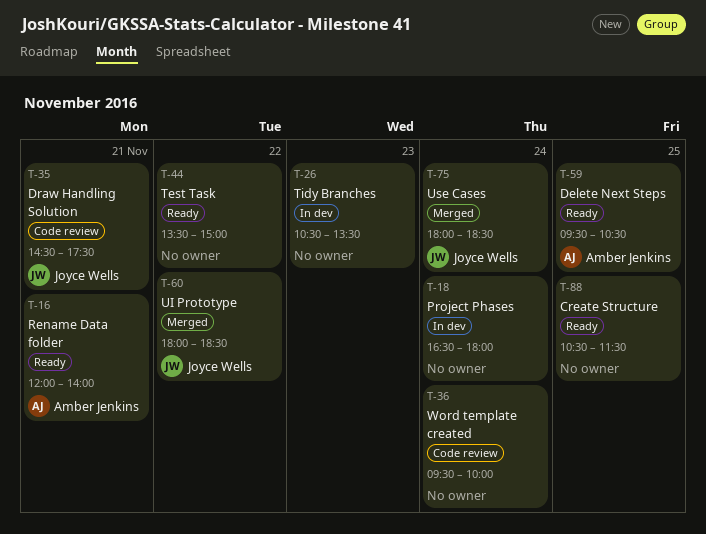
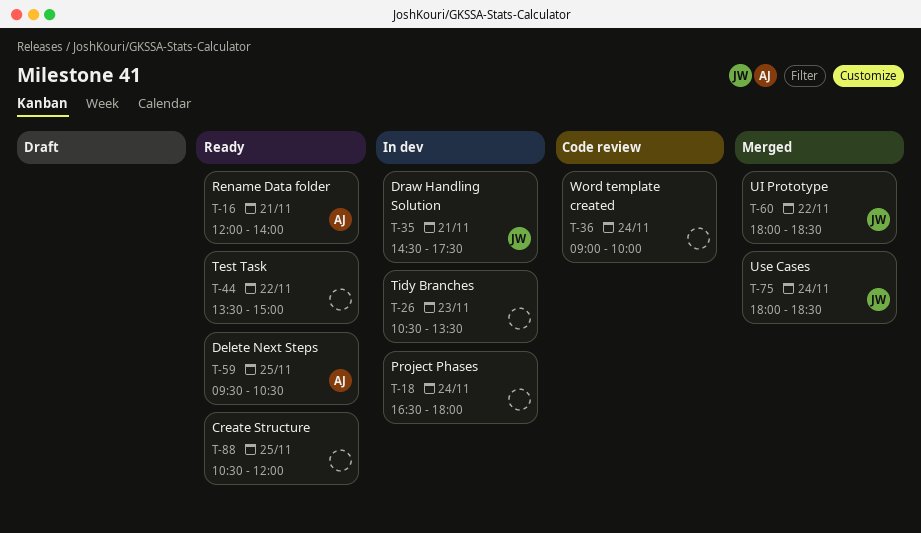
T-35, status: Code review -> In dev
T-36, begins: 09:30 -> 09:00
T-88, ends: 11:30 -> 12:00

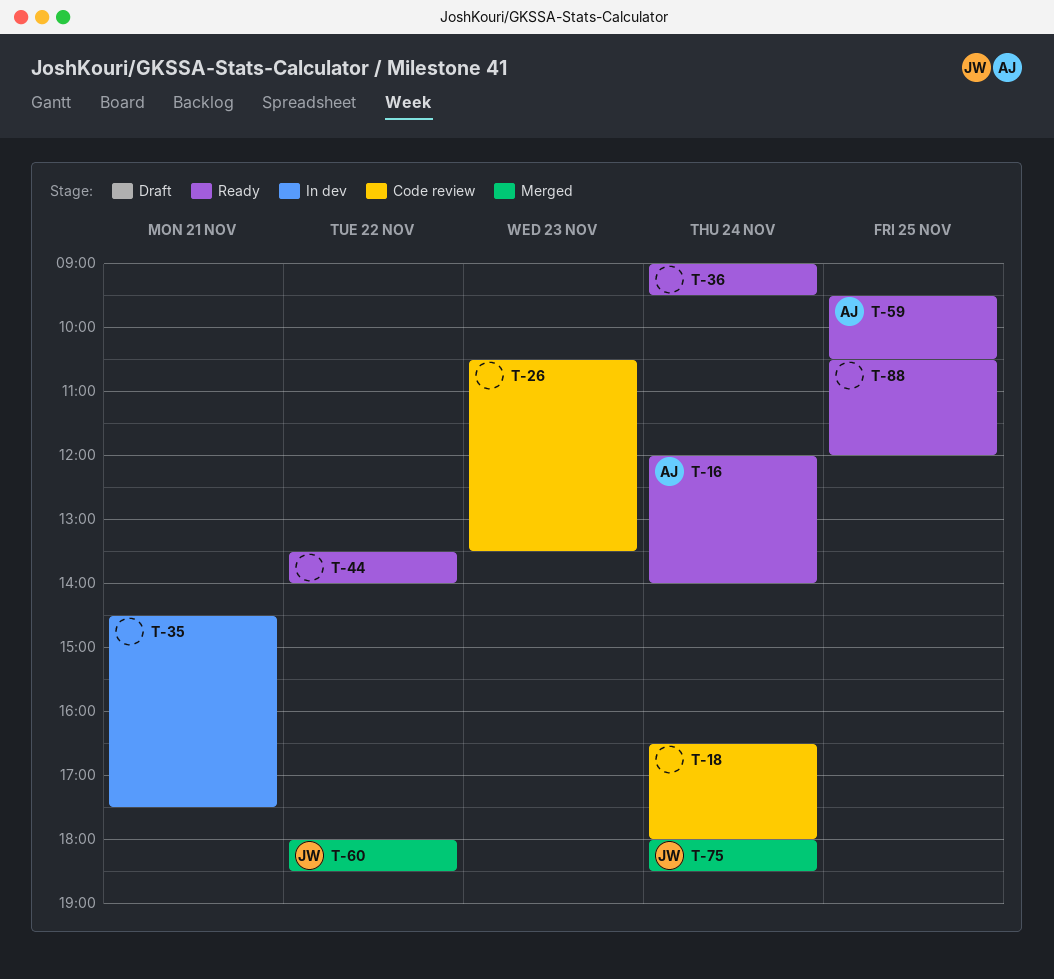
T-16, day: Nov 21 -> Nov 24
T-18, status: In dev -> Code review
T-26, status: In dev -> Code review
T-35, owner: JW -> none
T-36, status: Code review -> Ready
T-36, ends: 10:00 -> 09:30
T-44, ends: 15:00 -> 14:00

